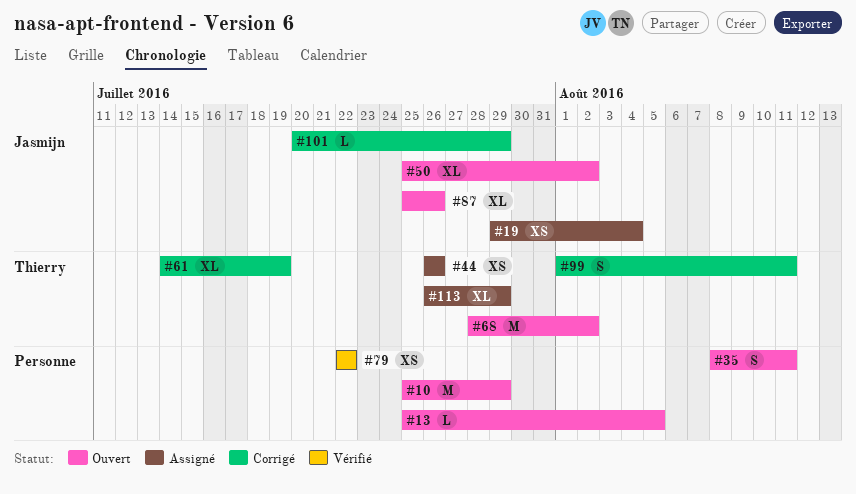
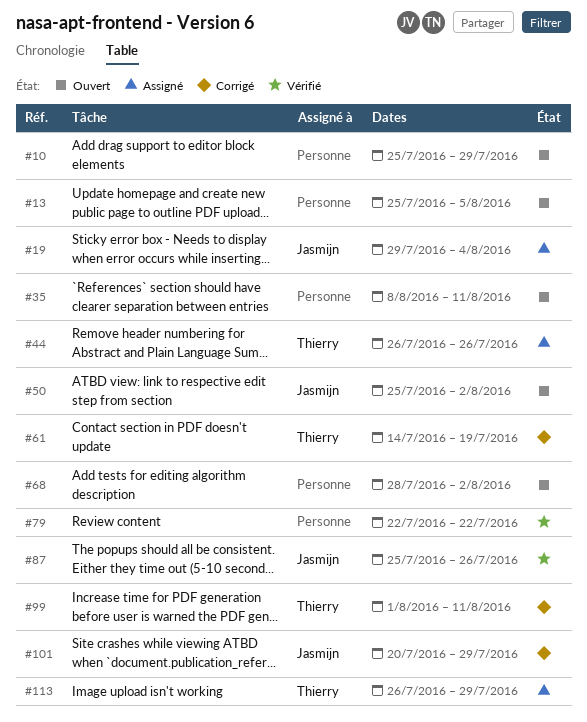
#68, owner: Thierry -> none
#87, status: Ouvert -> Vérifié

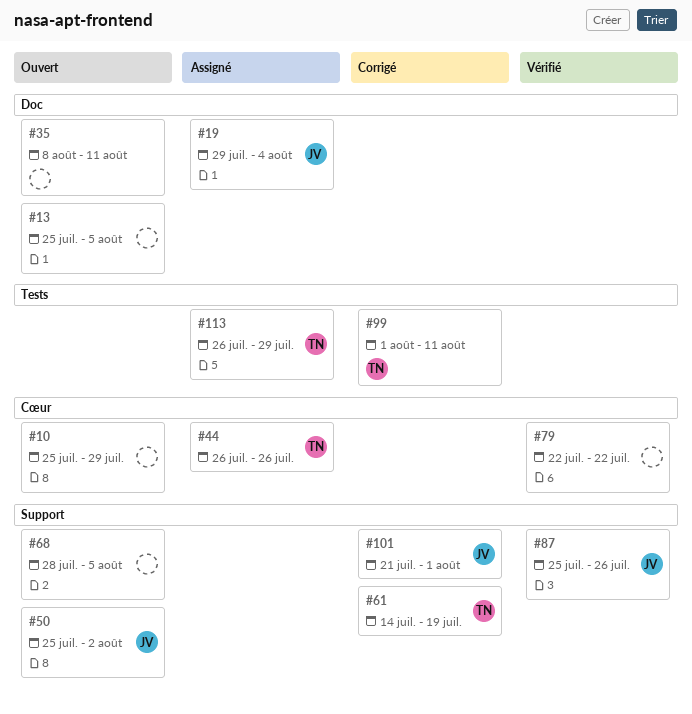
#68, due: Aug 2 -> Aug 5
#101, start: Jul 20 -> Jul 21
#101, due: Jul 29 -> Aug 1

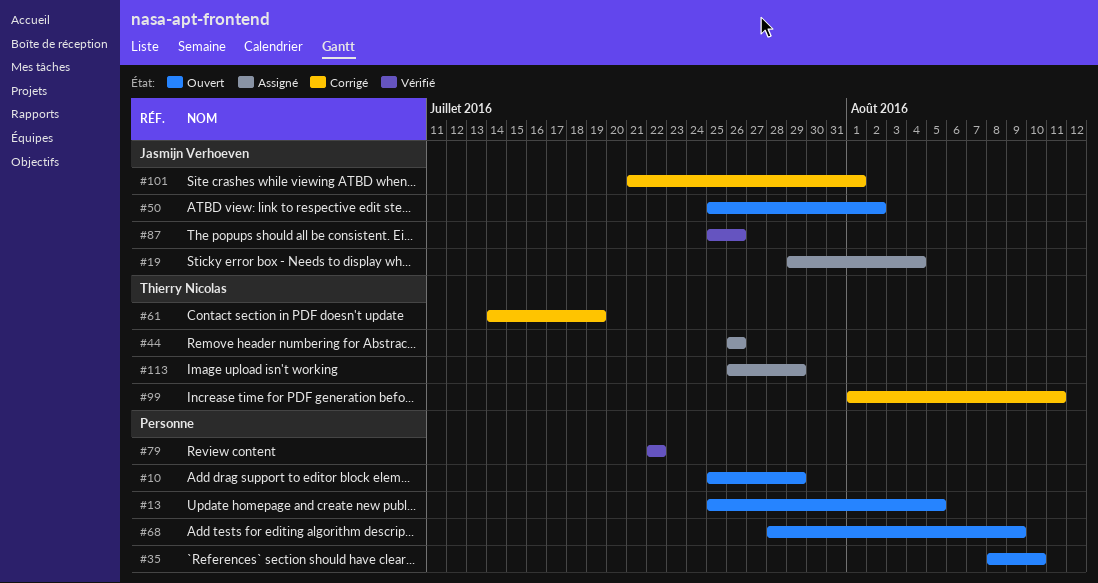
#35, due: Aug 11 -> Aug 10
#68, due: Aug 5 -> Aug 9

